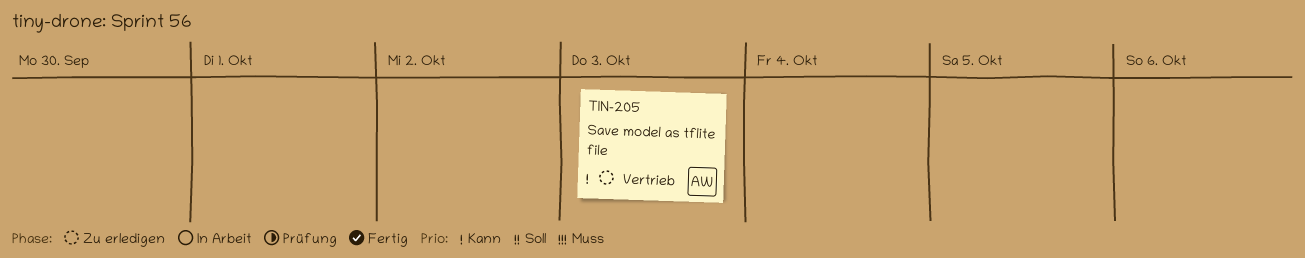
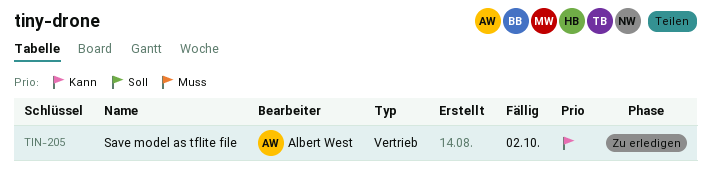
TIN-205, due: Oct 3 -> Oct 2

